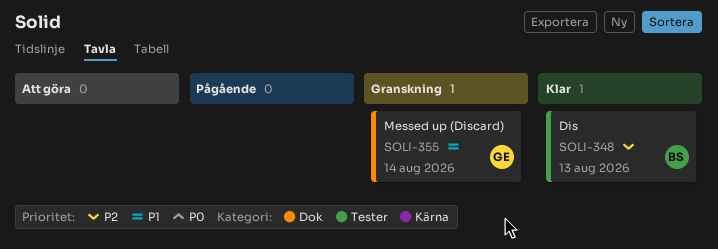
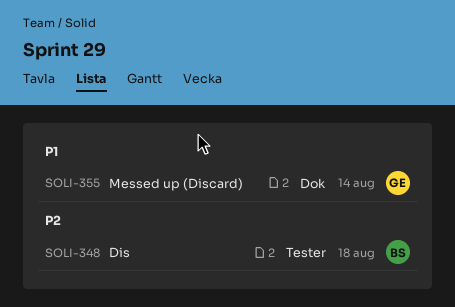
SOLI-348, due: Aug 13 -> Aug 18

